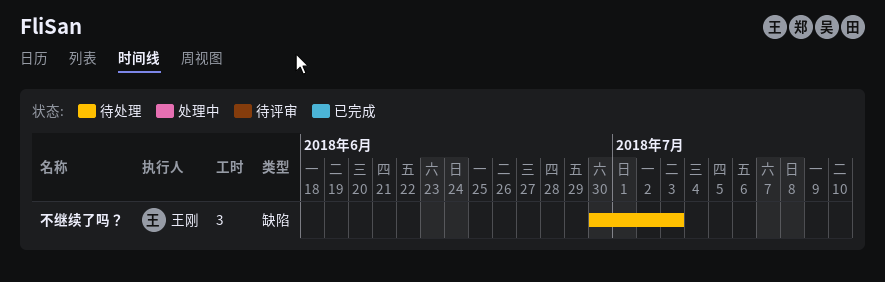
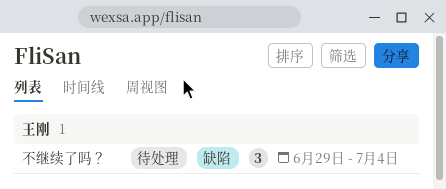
不继续了吗？, start: Jun 30 -> Jun 29
不继续了吗？, due: Jul 3 -> Jul 4

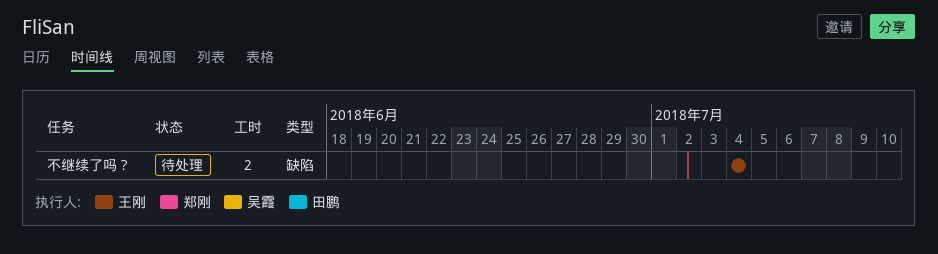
不继续了吗？, estimate: 3 -> 2
不继续了吗？, start: Jun 29 -> Jul 4

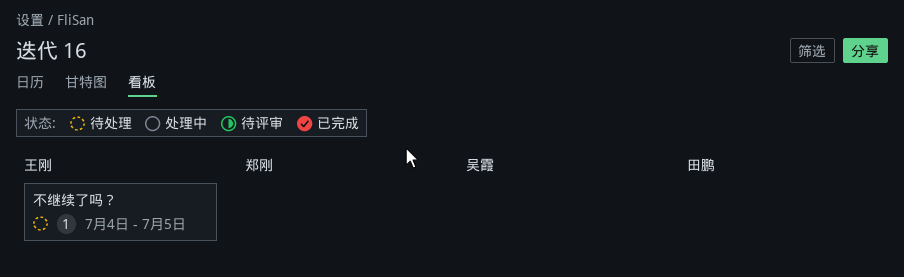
不继续了吗？, estimate: 2 -> 1
不继续了吗？, due: Jul 4 -> Jul 5

